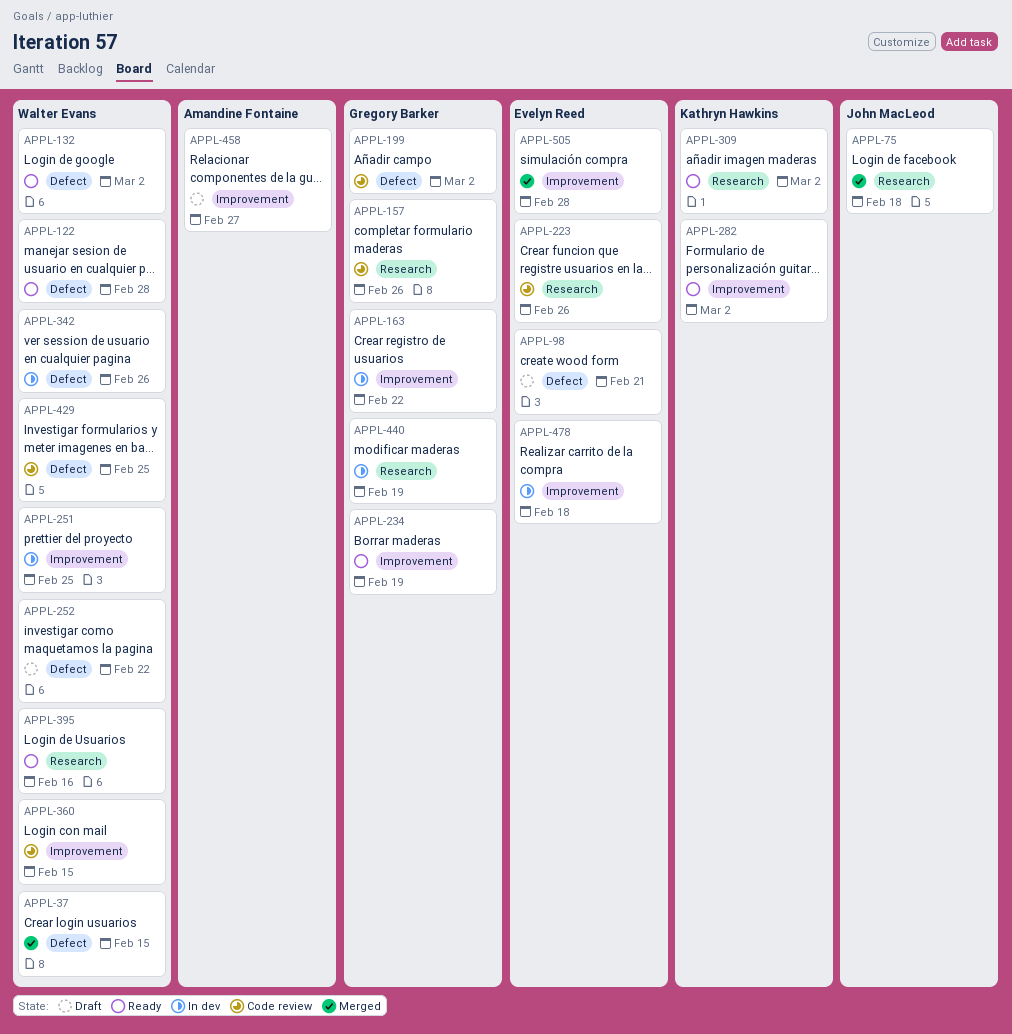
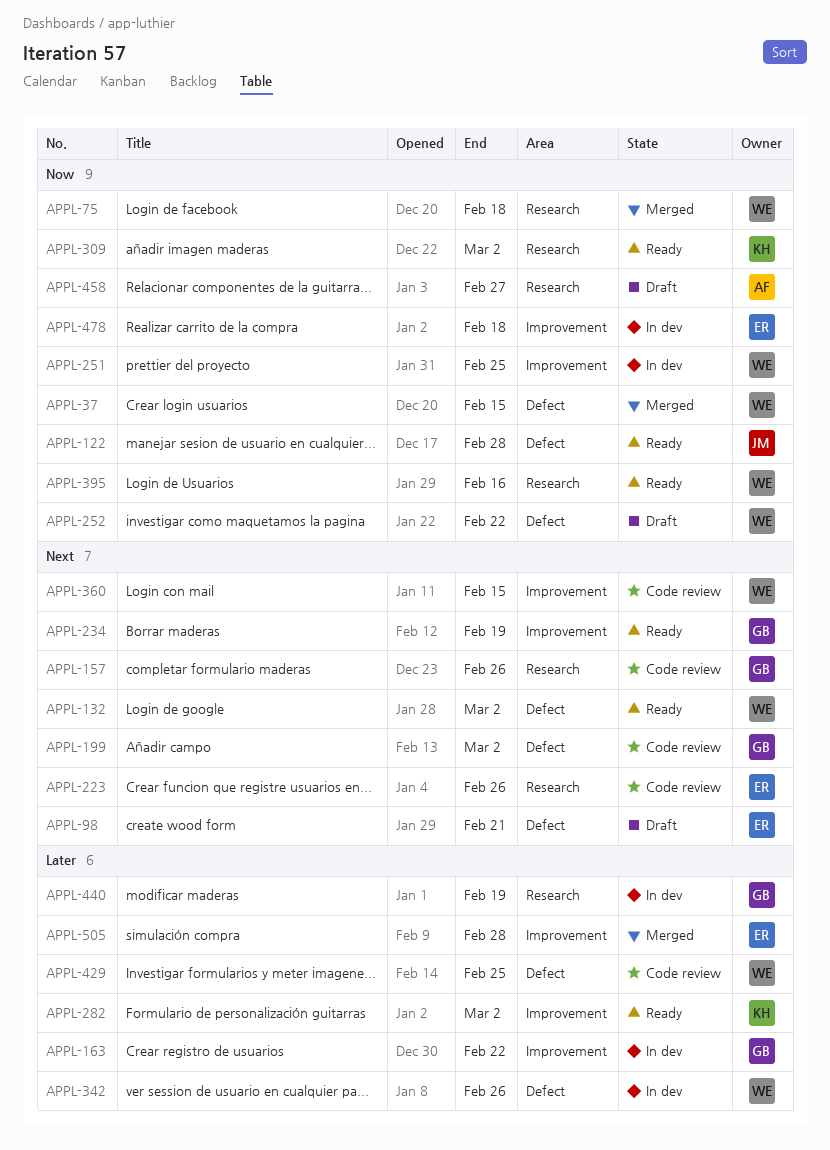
APPL-75, owner: John MacLeod -> Walter Evans
APPL-122, owner: Walter Evans -> John MacLeod
APPL-458, label: Improvement -> Research

